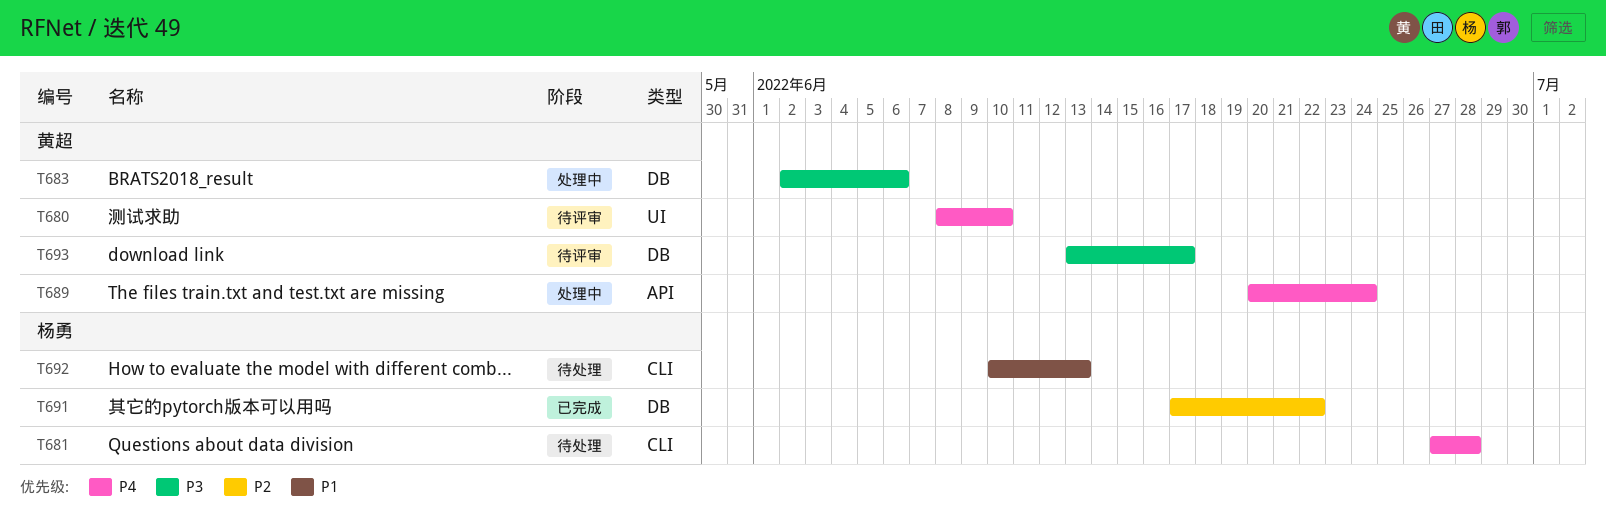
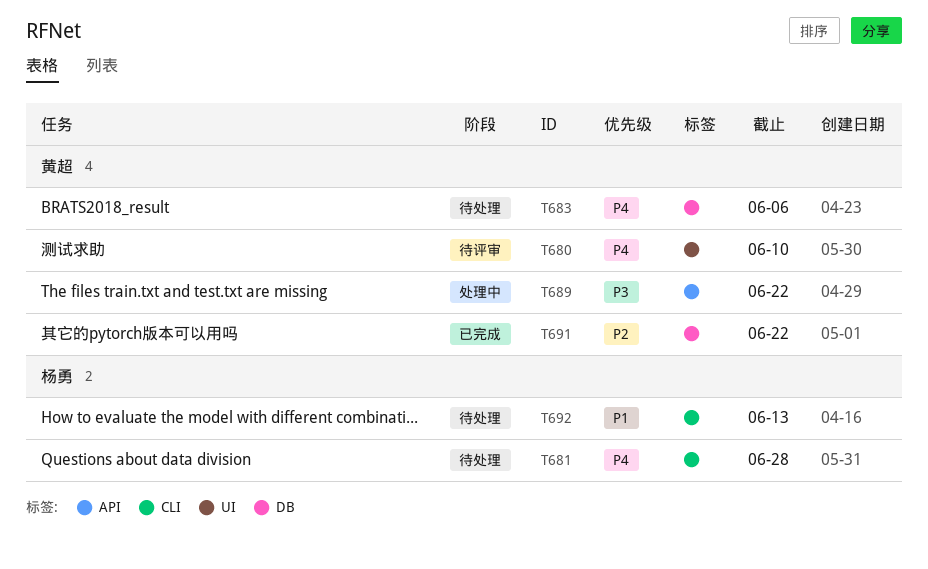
T683, status: 处理中 -> 待处理
T683, priority: P3 -> P4
T689, priority: P4 -> P3
T689, due: Jun 24 -> Jun 22
T691, owner: 杨勇 -> 黄超
T693: present -> none

